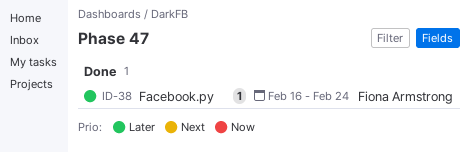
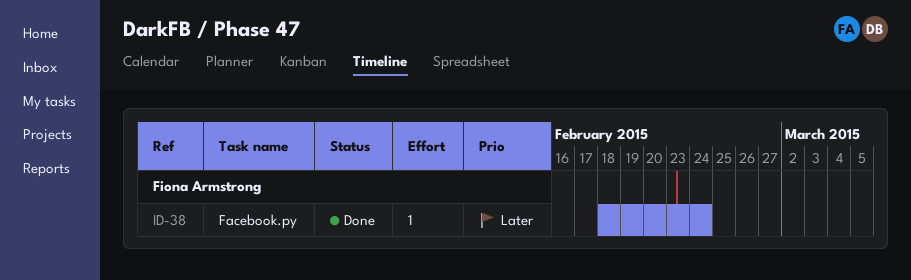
ID-38, start: Feb 16 -> Feb 18

